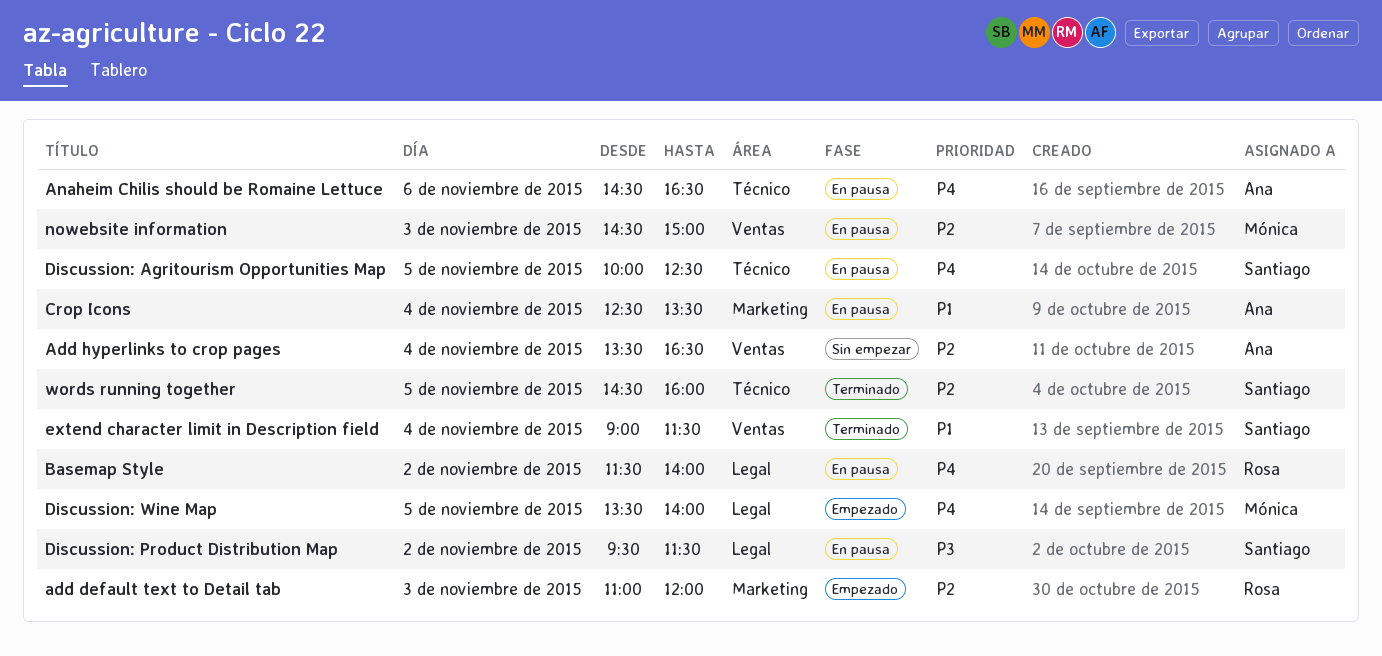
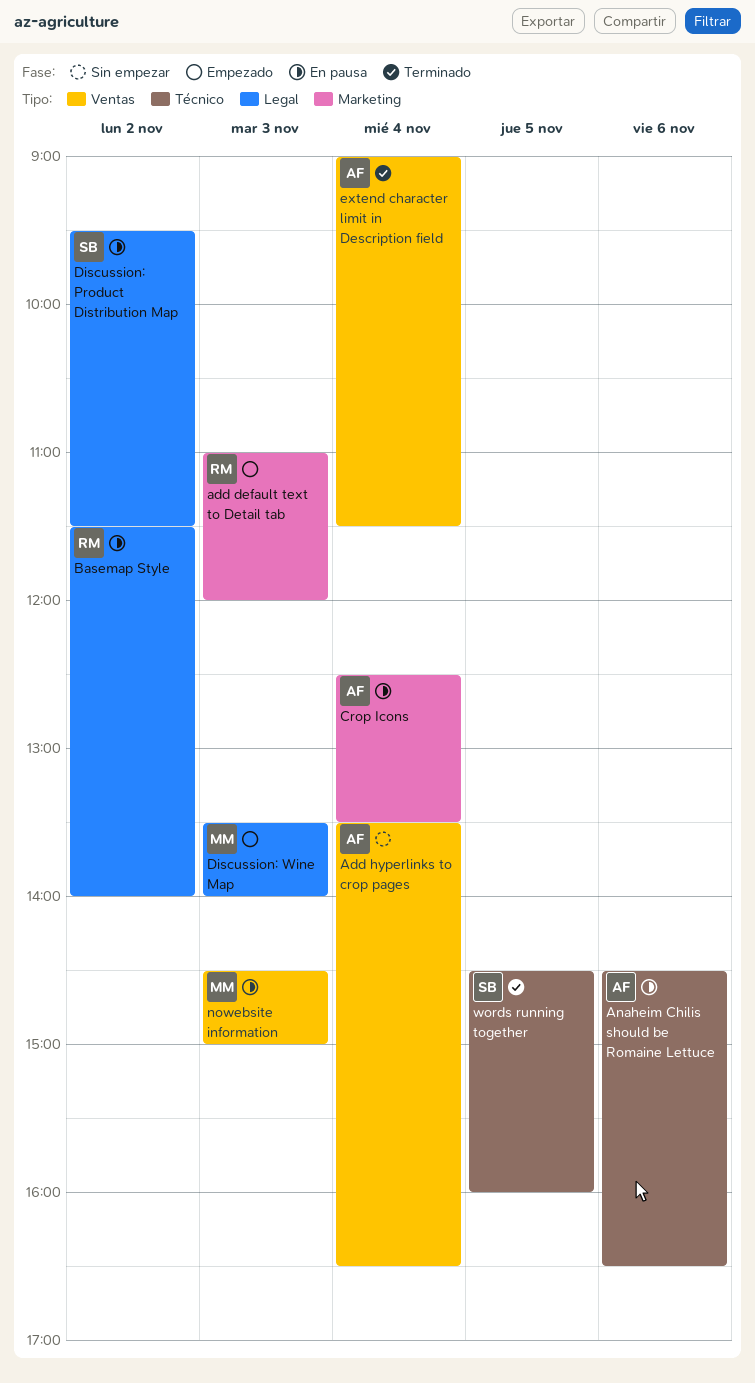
Discussion: Agritourism Opportunities Map: present -> none
Discussion: Wine Map, day: Nov 5 -> Nov 3
extend character limit in Description field, owner: Santiago -> Ana

